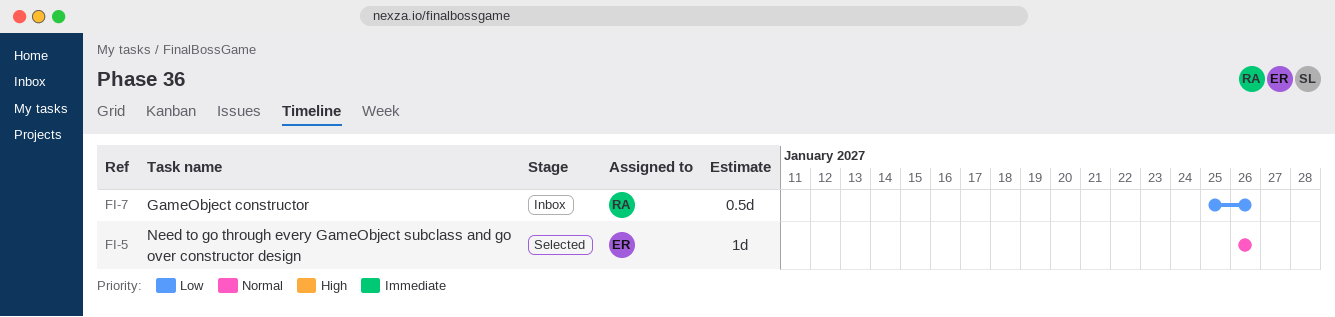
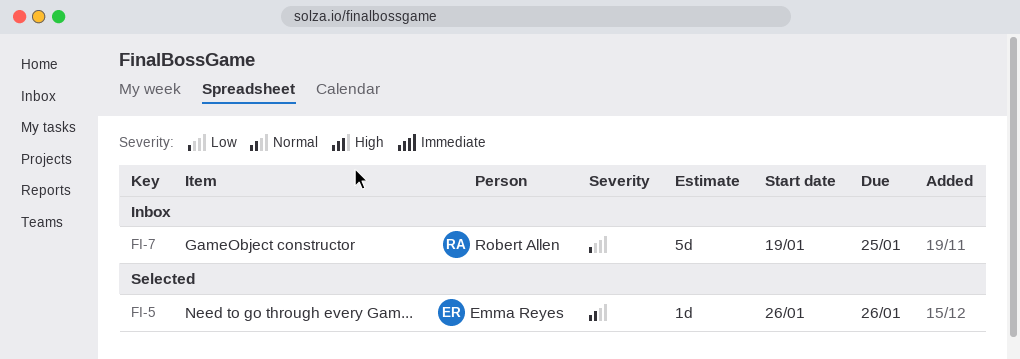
FI-7, estimate: 0.5d -> 5d
FI-7, start: Jan 25 -> Jan 19
FI-7, due: Jan 26 -> Jan 25

